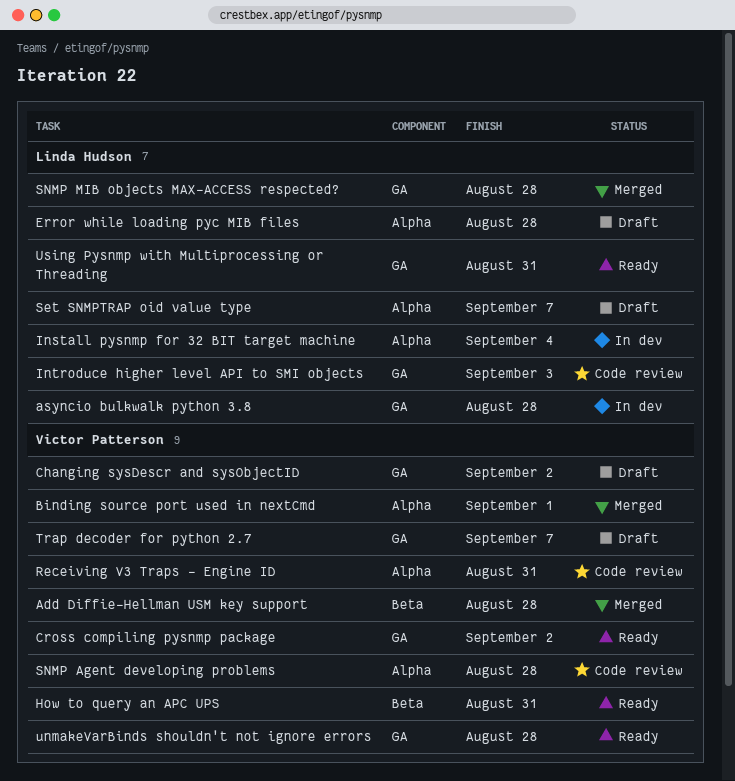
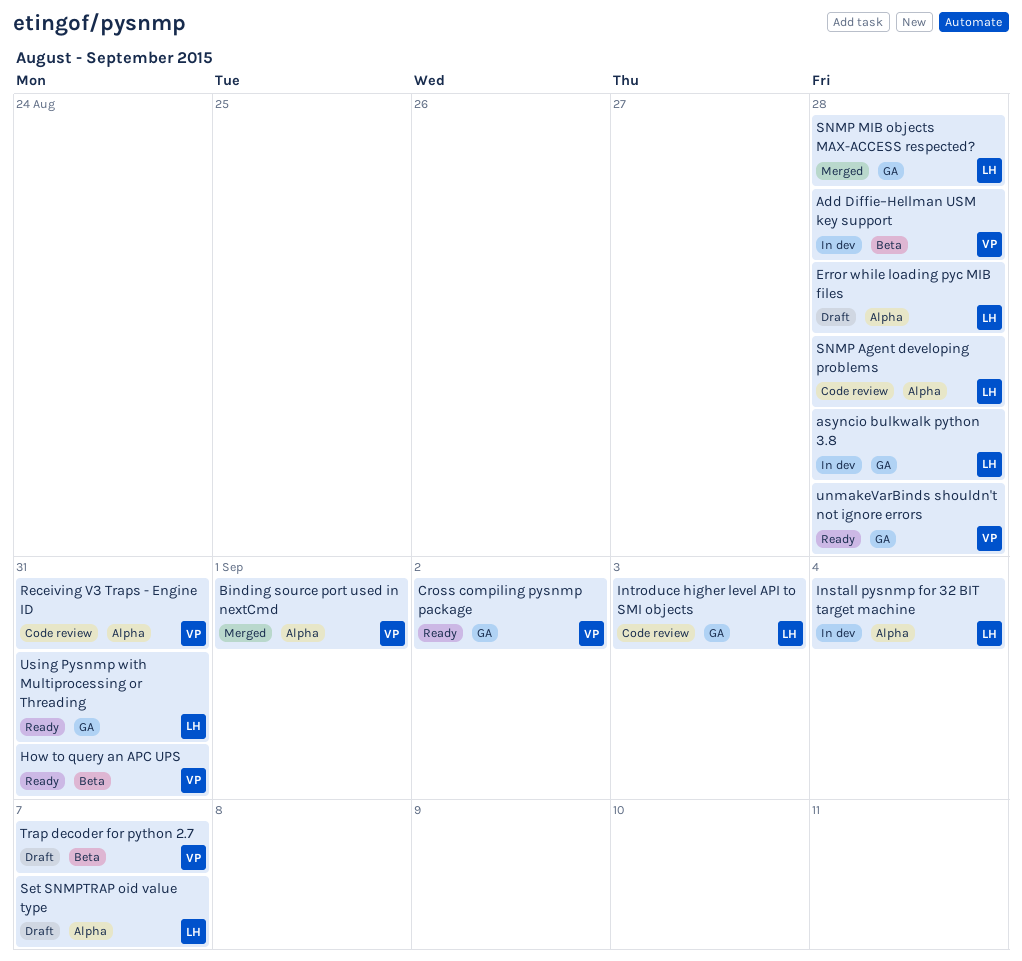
Add Diffie–Hellman USM key support, status: Merged -> In dev
Changing sysDescr and sysObjectID: present -> none
SNMP Agent developing problems, owner: Victor Patterson -> Linda Hudson
Trap decoder for python 2.7, label: GA -> Beta

